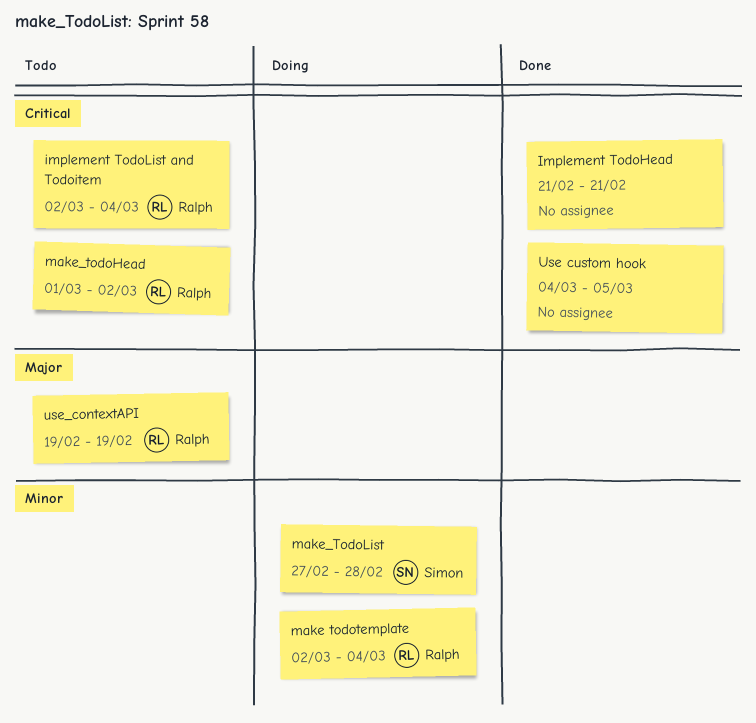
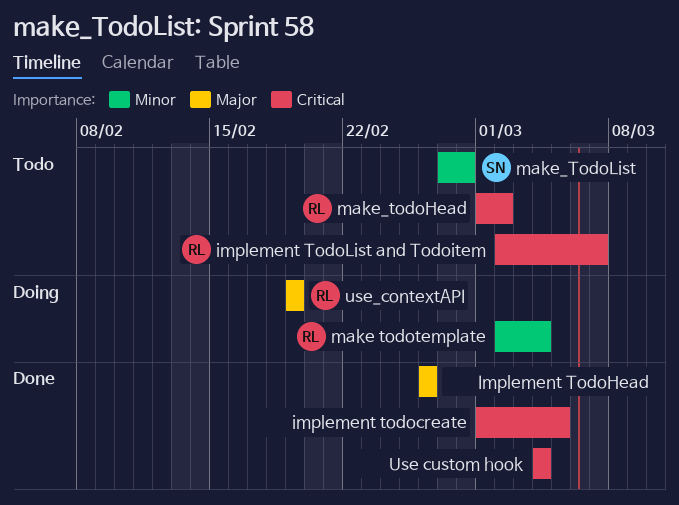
implement todocreate: none -> present
Implement TodoHead, priority: Critical -> Major
Implement TodoHead, start: Feb 21 -> Feb 26
Implement TodoHead, due: Feb 21 -> Feb 26
implement TodoList and Todoitem, due: Mar 4 -> Mar 7
make_TodoList, status: Doing -> Todo
Use custom hook, due: Mar 5 -> Mar 4
use_contextAPI, status: Todo -> Doing

